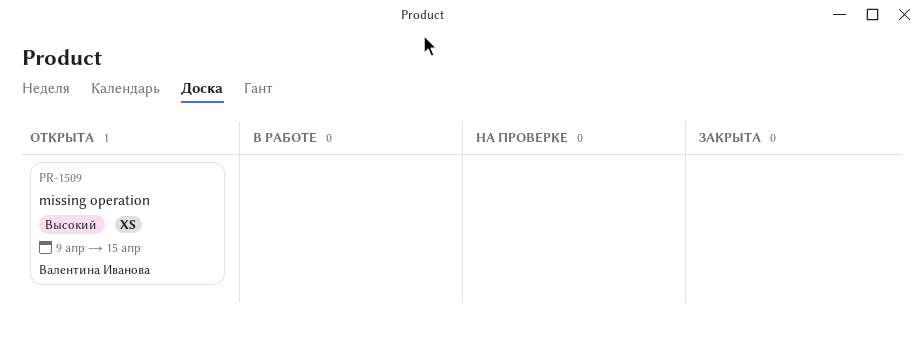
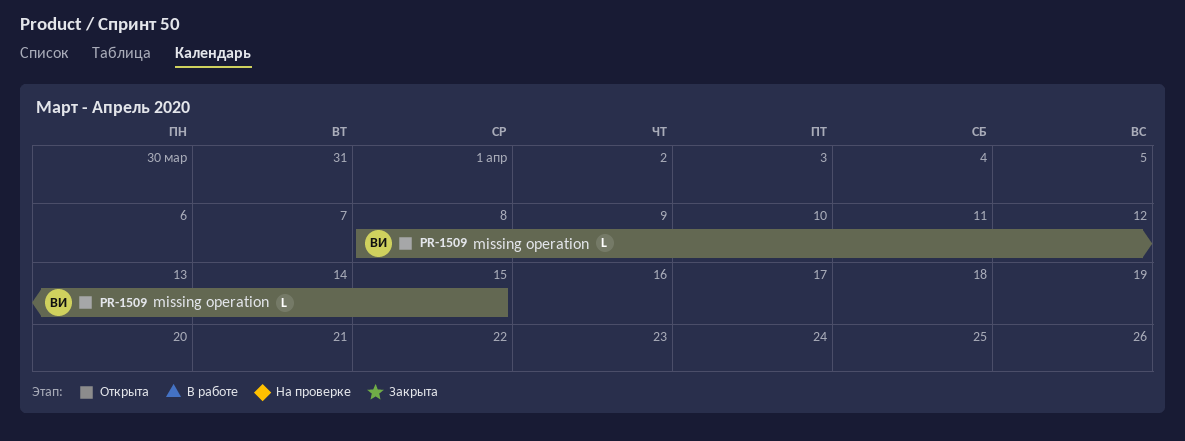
PR-1509, estimate: XS -> L
PR-1509, start: Apr 9 -> Apr 8

